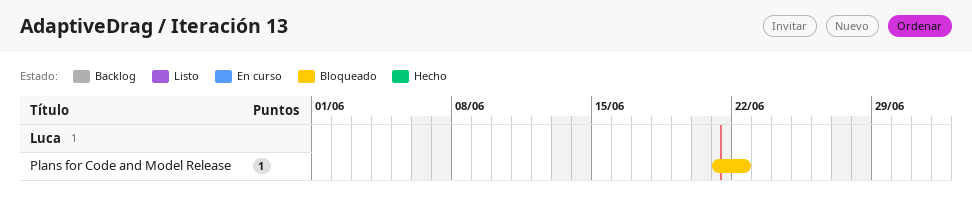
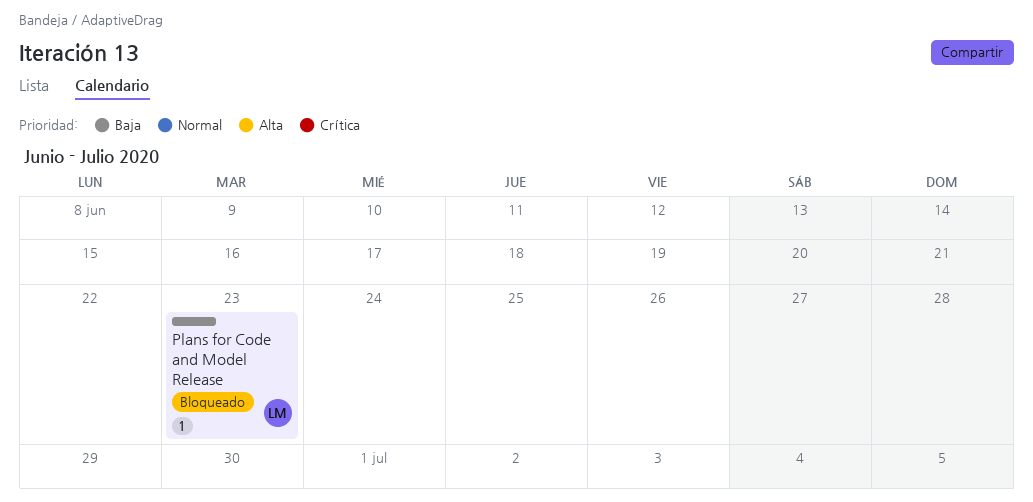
Plans for Code and Model Release, due: Jun 22 -> Jun 23

